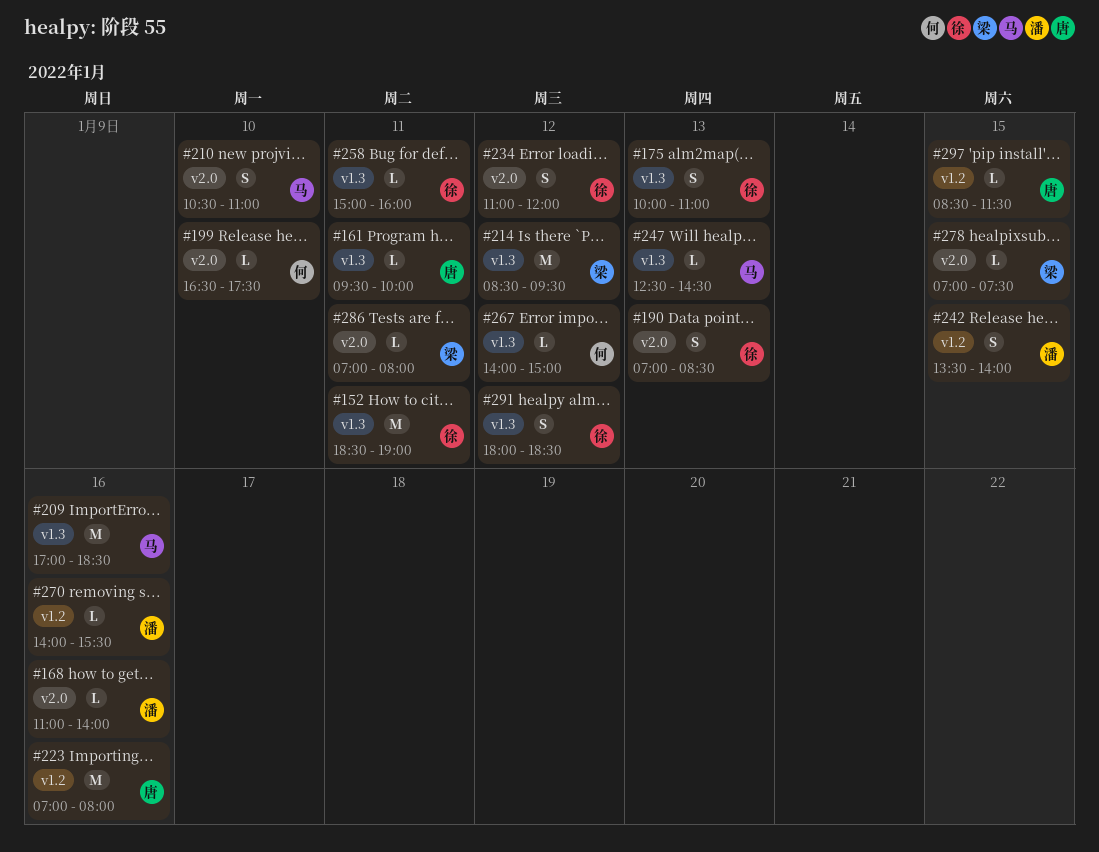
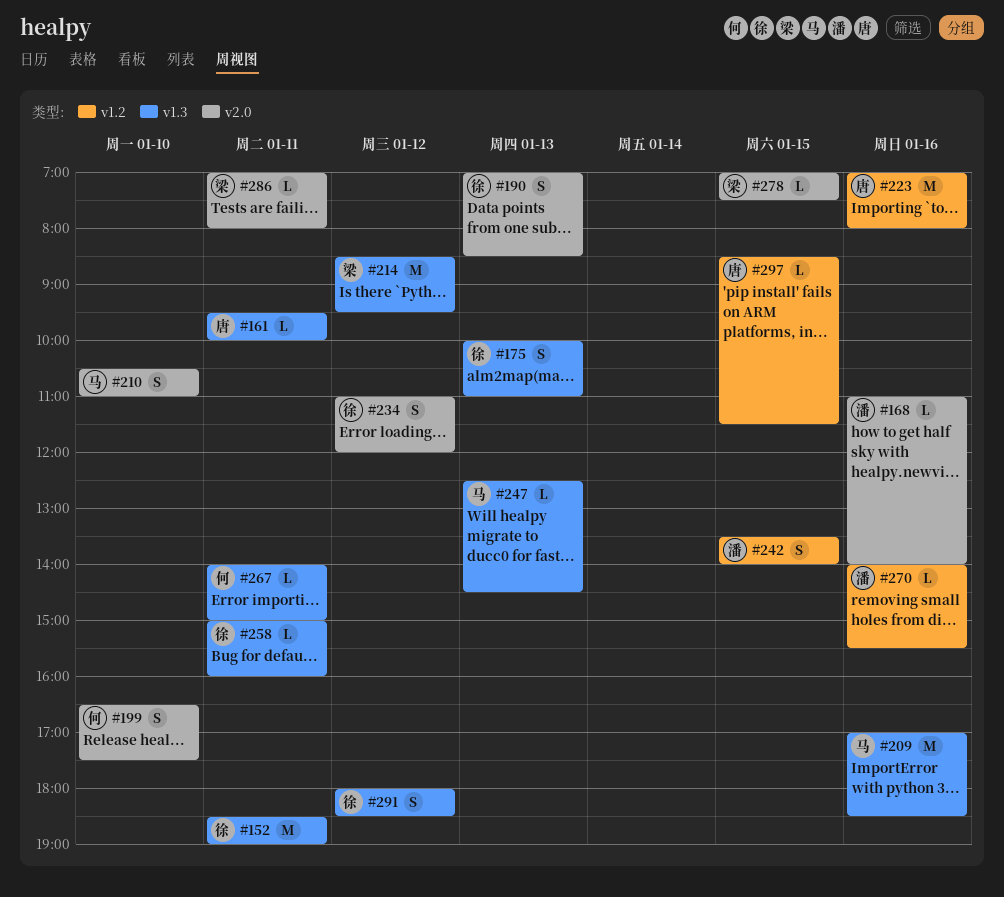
#199, estimate: L -> S
#267, day: Jan 12 -> Jan 11

